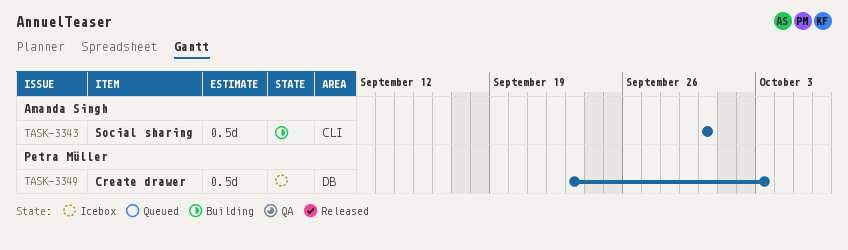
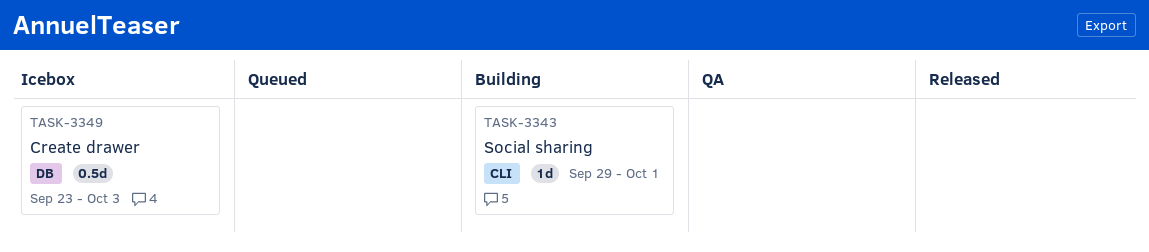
TASK-3343, estimate: 0.5d -> 1d
TASK-3343, start: Sep 30 -> Sep 29
TASK-3343, due: Sep 30 -> Oct 1

